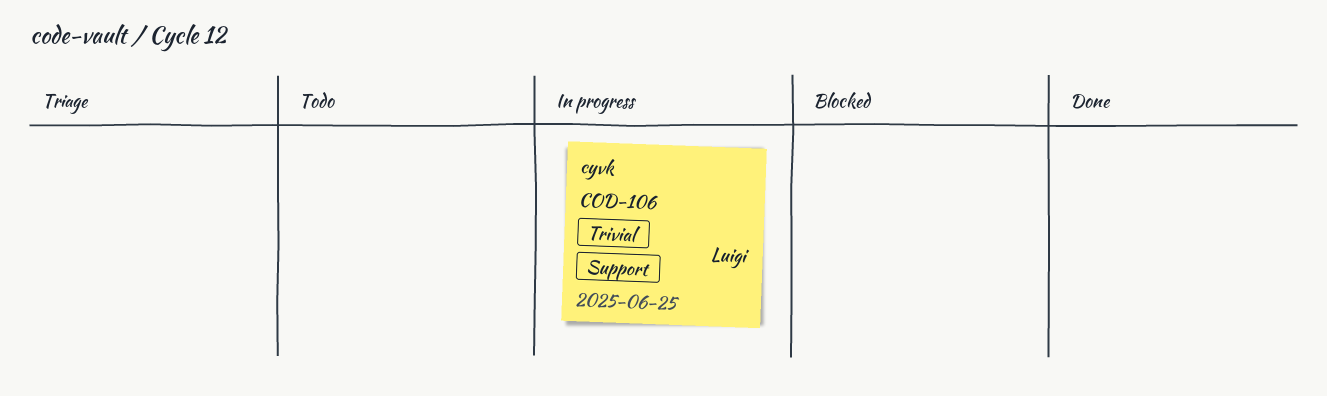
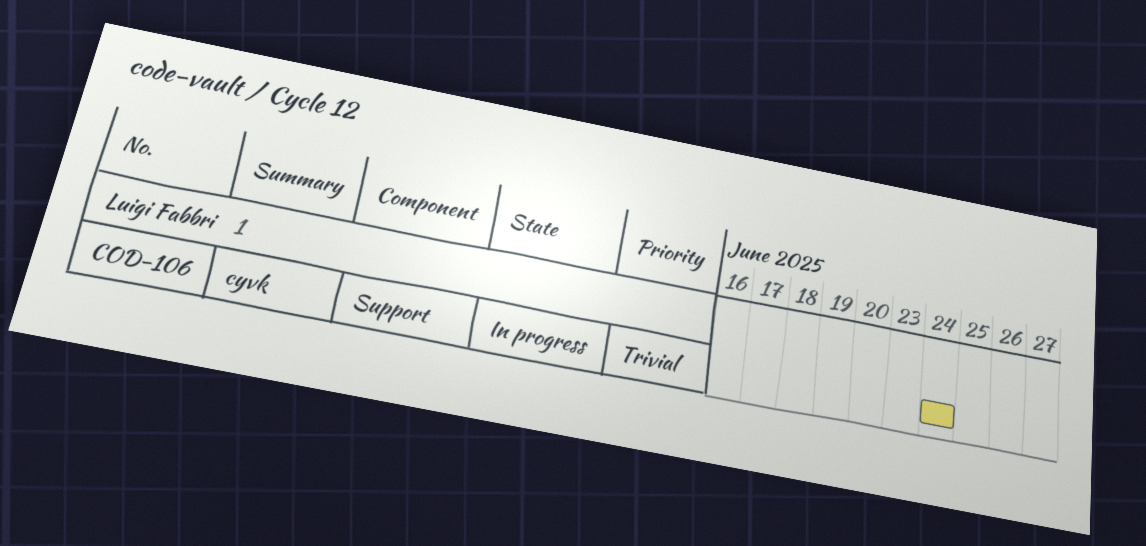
COD-106, due: Jun 25 -> Jun 24

